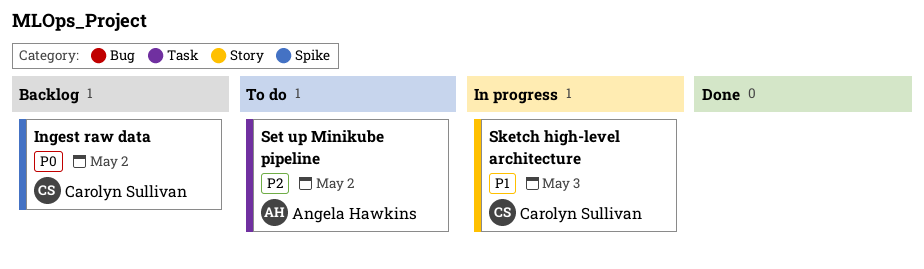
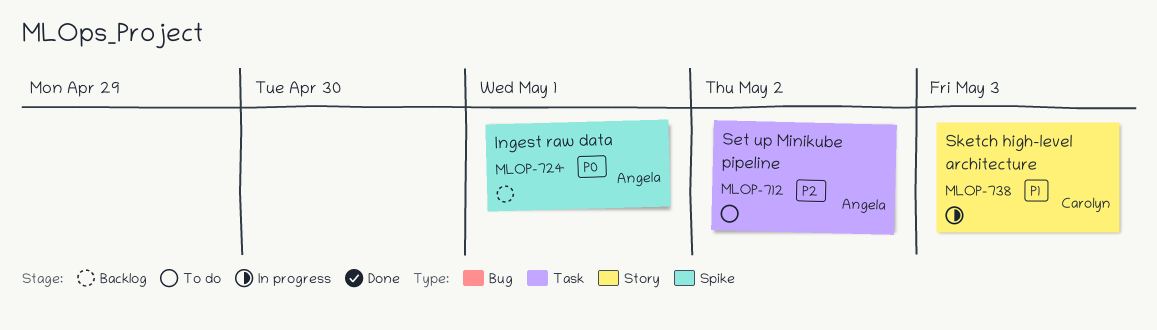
Ingest raw data, owner: Carolyn Sullivan -> Angela Hawkins
Ingest raw data, due: May 2 -> May 1

